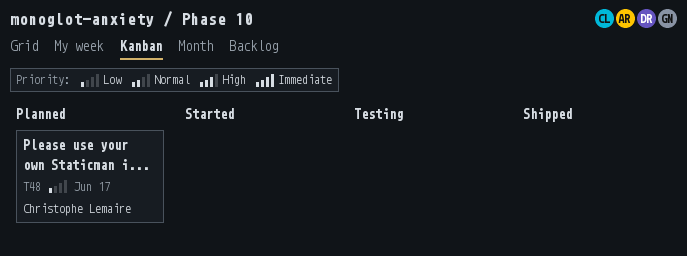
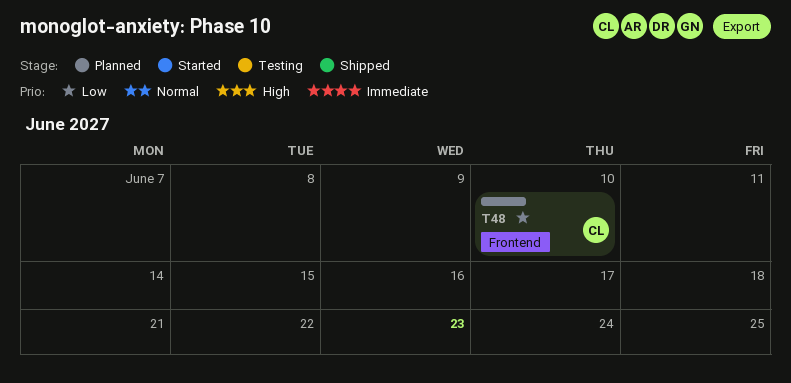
T48, due: Jun 17 -> Jun 10

